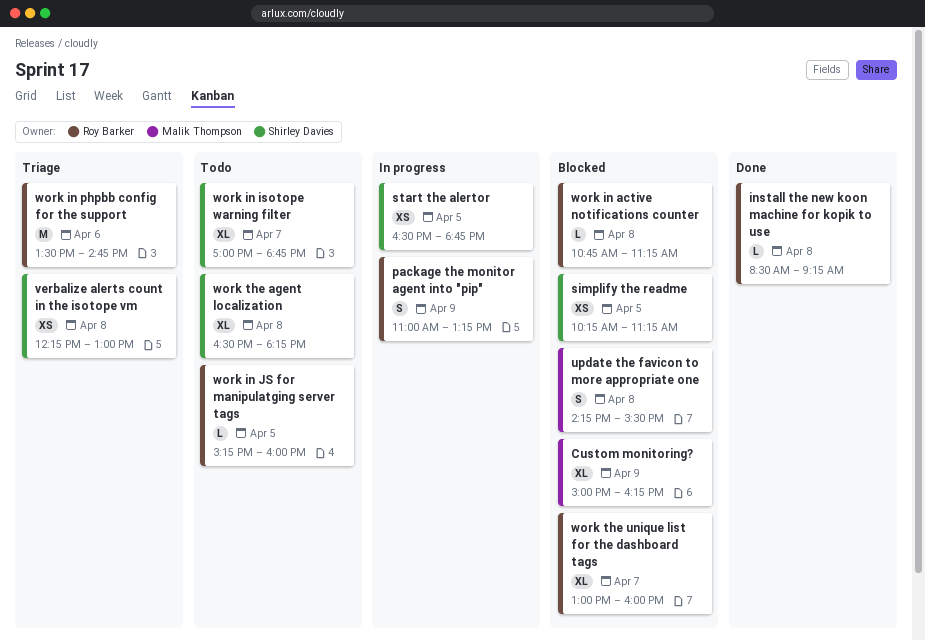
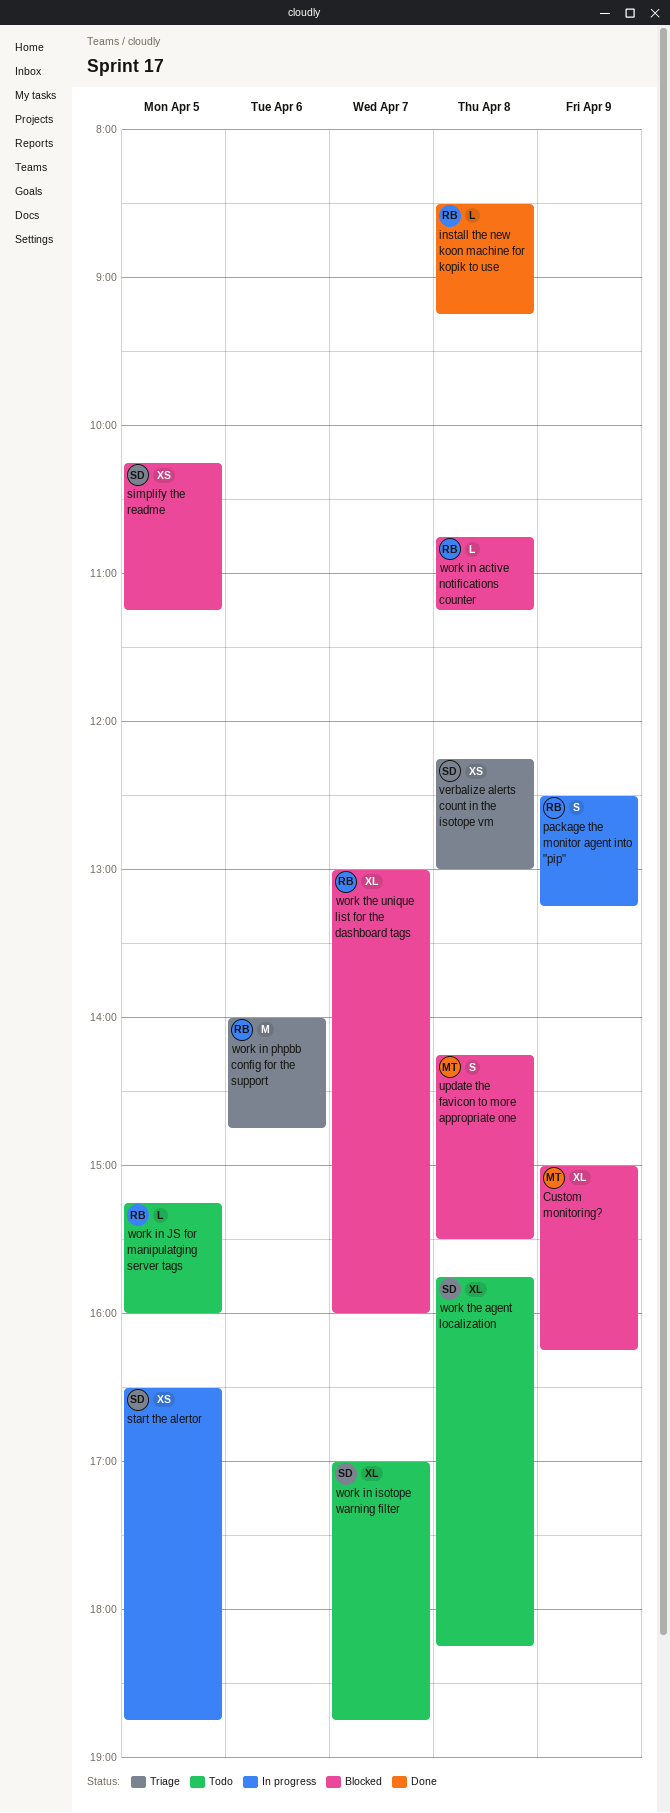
package the monitor agent into "pip", begins: 11:00 -> 12:30
work in phpbb config for the support, begins: 13:30 -> 14:00
work the agent localization, begins: 16:30 -> 15:45

